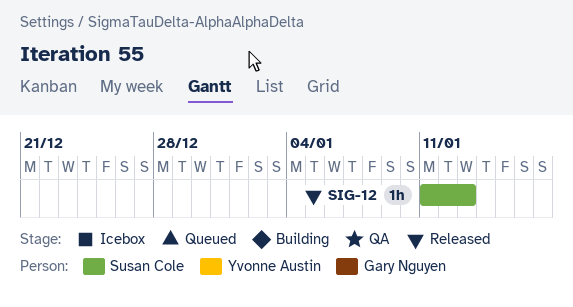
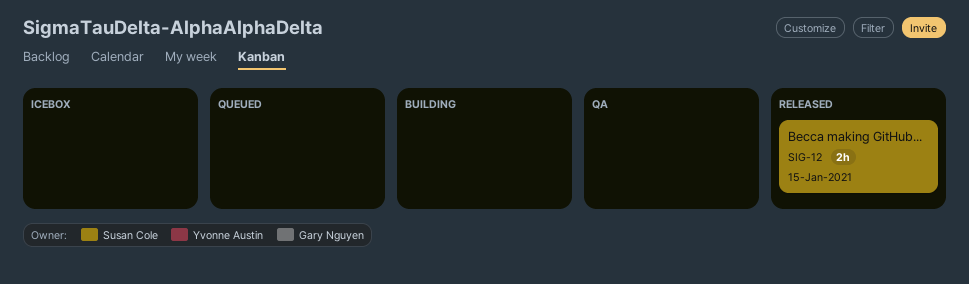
SIG-12, estimate: 1h -> 2h
SIG-12, due: Jan 13 -> Jan 15

